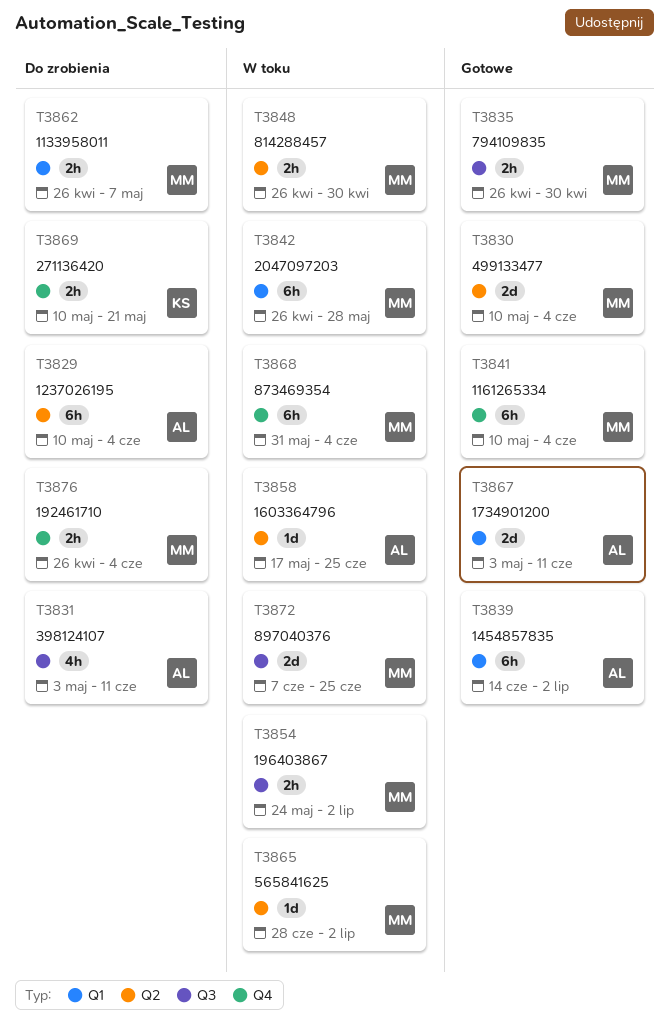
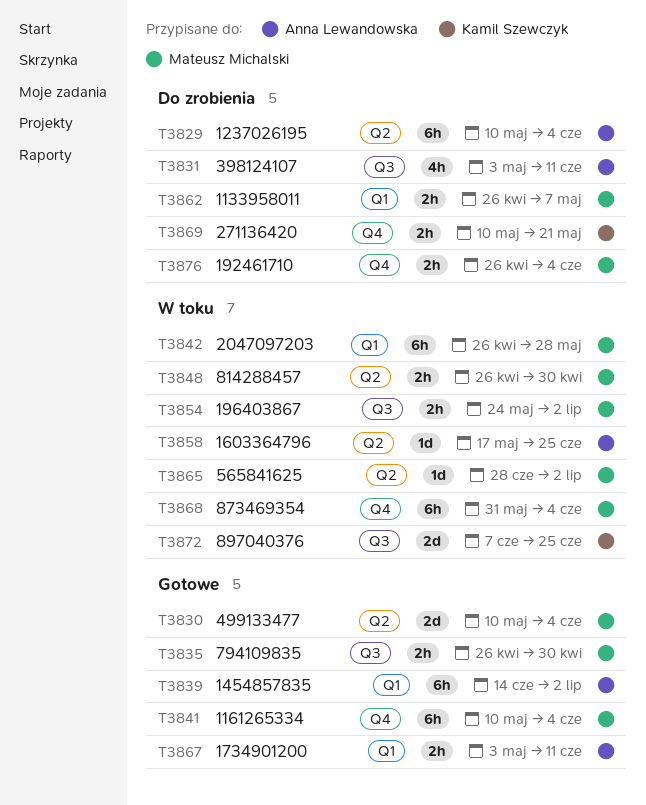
T3867, estimate: 2d -> 2h
T3872, owner: Mateusz Michalski -> Kamil Szewczyk

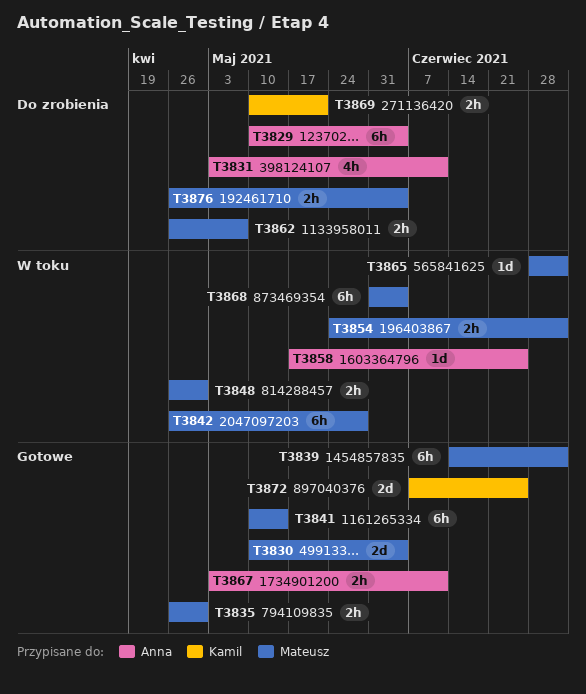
T3839, owner: Anna Lewandowska -> Mateusz Michalski
T3841, due: Jun 4 -> May 14
T3872, status: W toku -> Gotowe

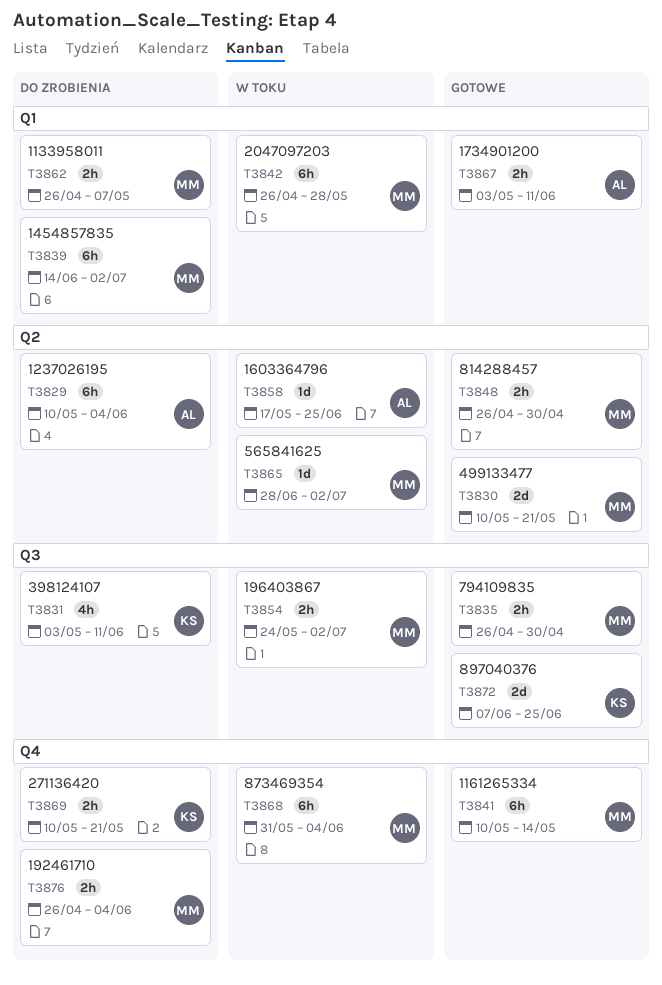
T3830, due: Jun 4 -> May 21
T3831, owner: Anna -> Kamil
T3839, status: Gotowe -> Do zrobienia
T3848, status: W toku -> Gotowe

